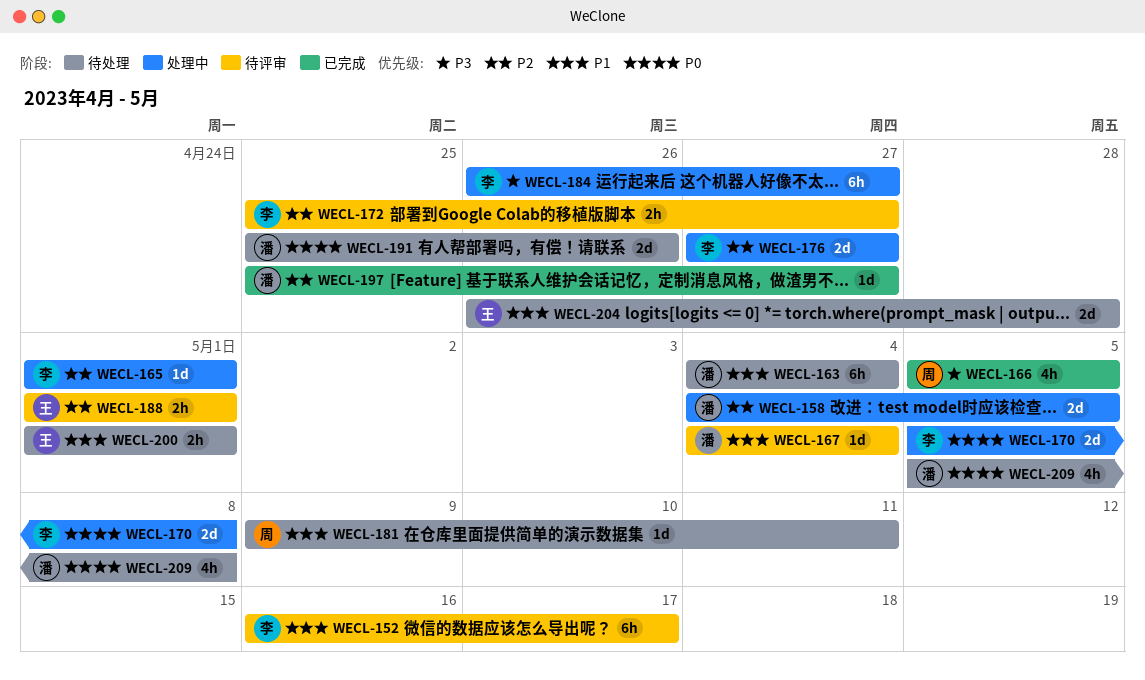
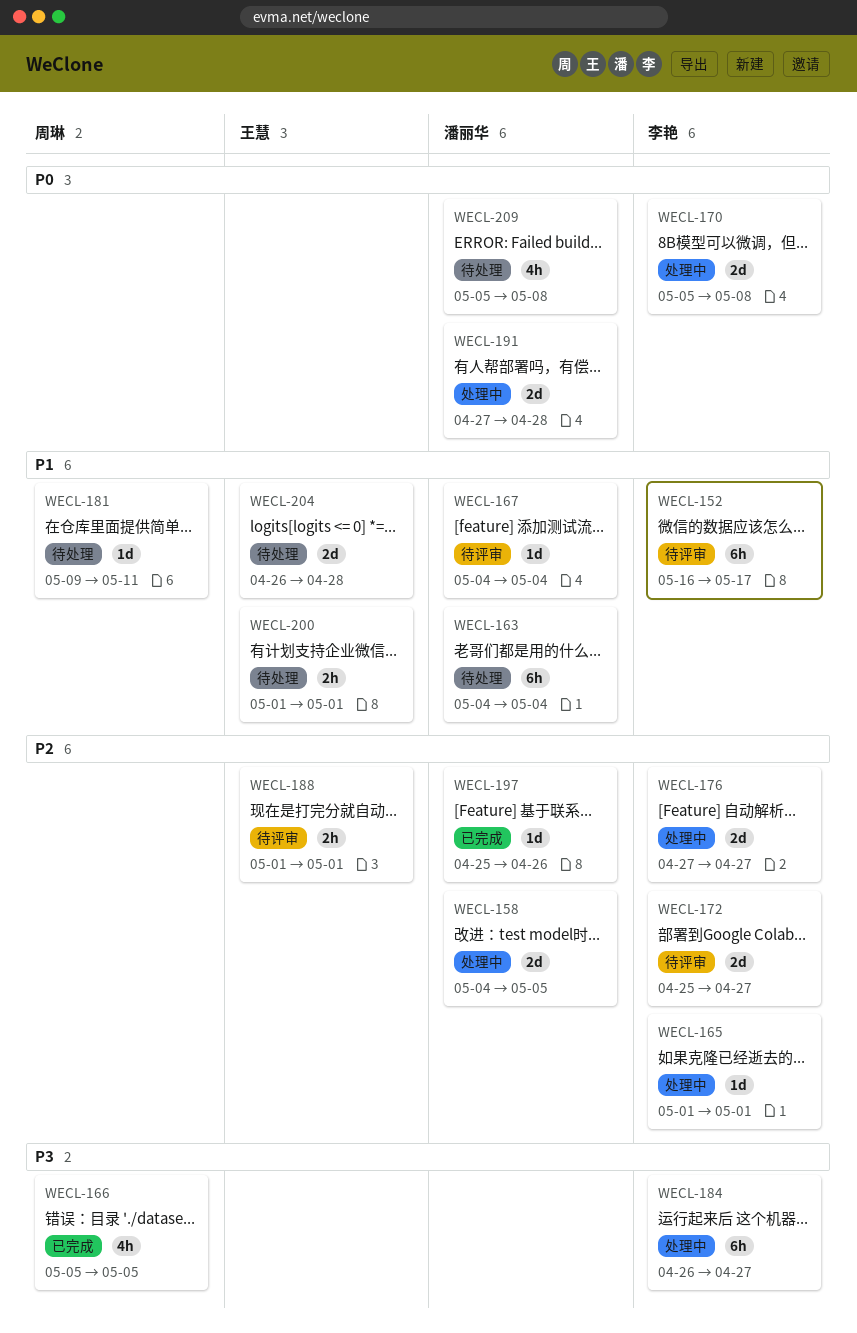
WECL-172, estimate: 2h -> 2d
WECL-191, status: 待处理 -> 处理中
WECL-191, start: Apr 25 -> Apr 27
WECL-191, due: Apr 26 -> Apr 28
WECL-197, due: Apr 27 -> Apr 26

